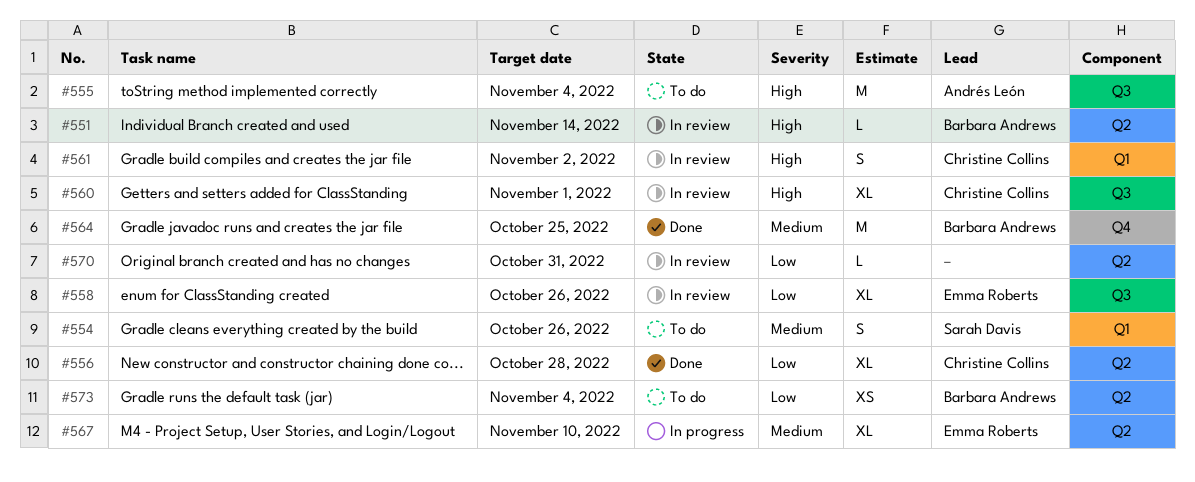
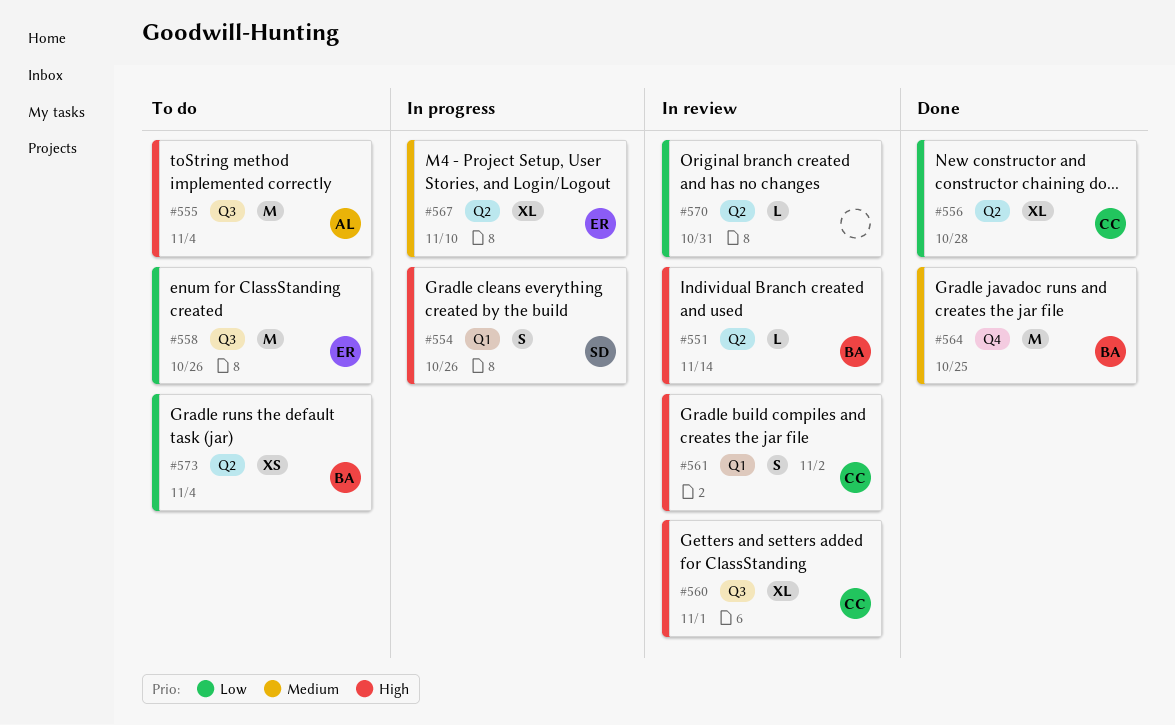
#554, status: To do -> In progress
#554, priority: Medium -> High
#558, status: In review -> To do
#558, estimate: XL -> M

